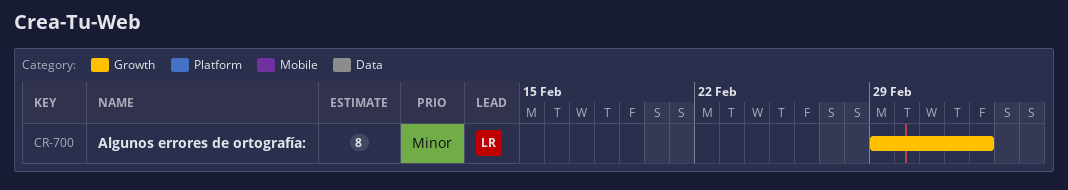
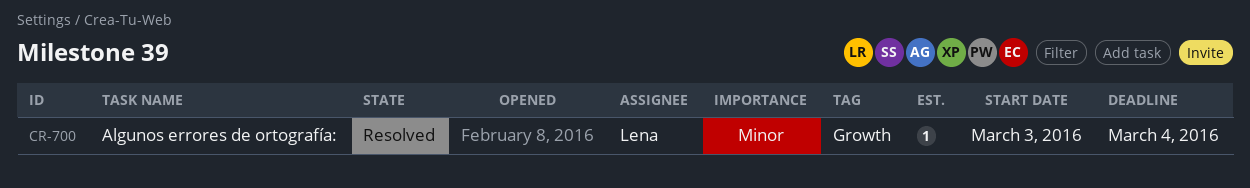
CR-700, estimate: 8 -> 1
CR-700, start: Feb 29 -> Mar 3

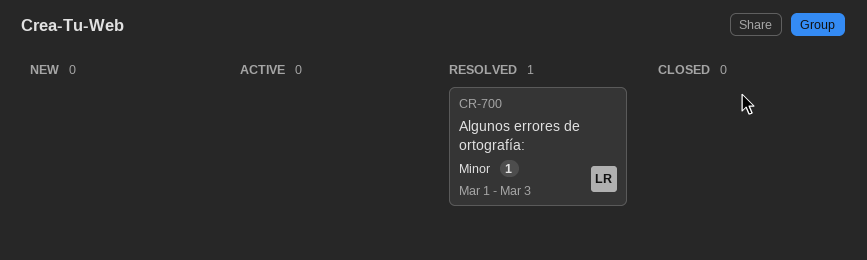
CR-700, start: Mar 3 -> Mar 1
CR-700, due: Mar 4 -> Mar 3

